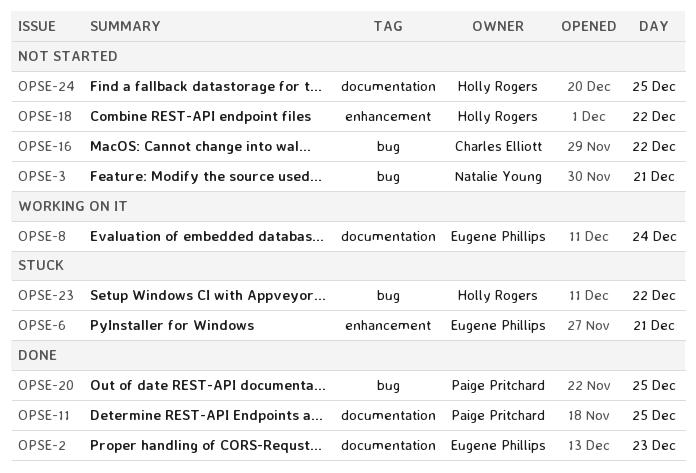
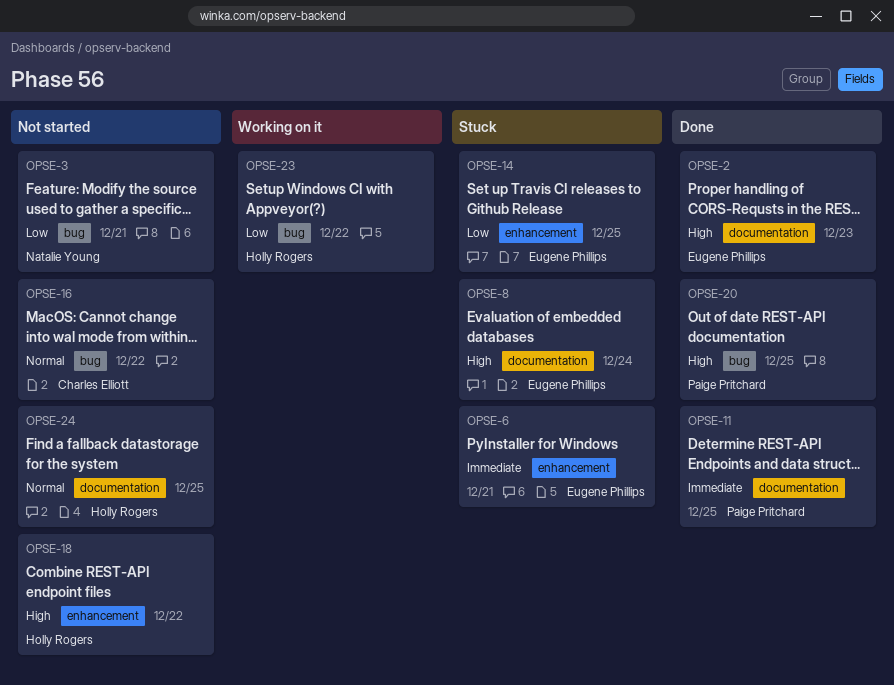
OPSE-8, status: Working on it -> Stuck
OPSE-14: none -> present
OPSE-23, status: Stuck -> Working on it

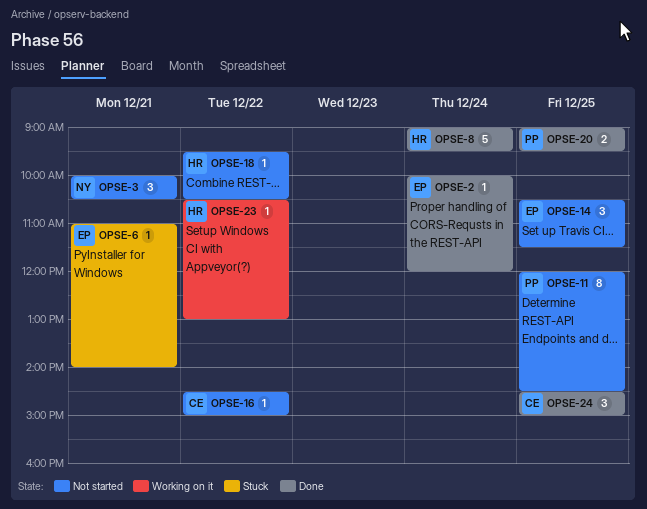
OPSE-2, day: Dec 23 -> Dec 24
OPSE-8, status: Stuck -> Done
OPSE-8, owner: Eugene Phillips -> Holly Rogers
OPSE-11, status: Done -> Not started
OPSE-14, status: Stuck -> Not started
OPSE-24, status: Not started -> Done
OPSE-24, owner: Holly Rogers -> Charles Elliott

